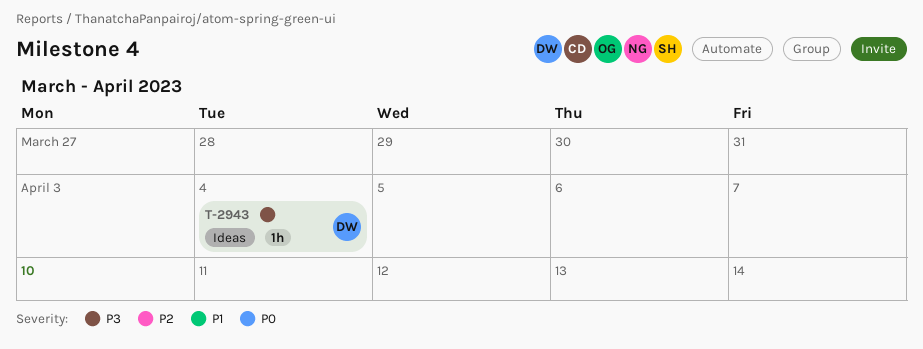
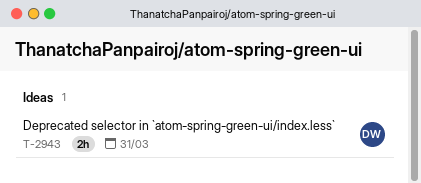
T-2943, estimate: 1h -> 2h
T-2943, due: Apr 4 -> Mar 31

